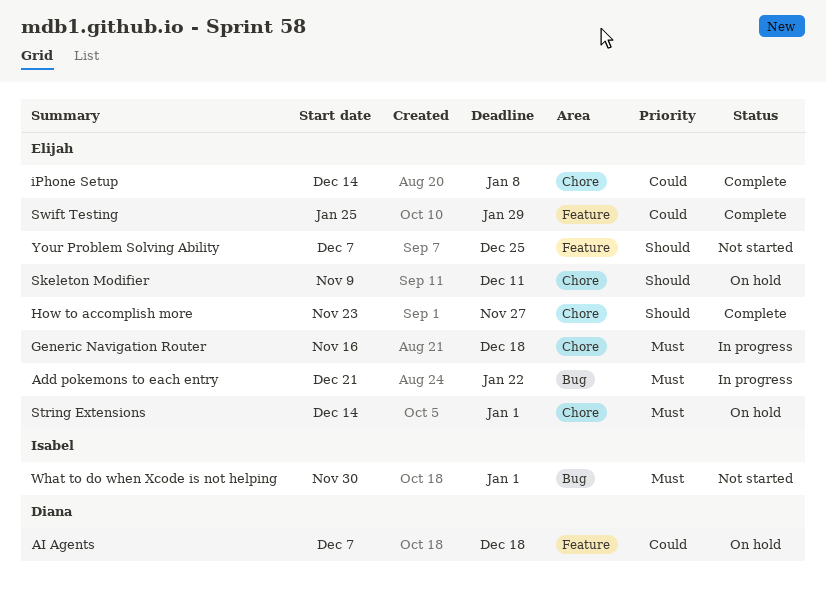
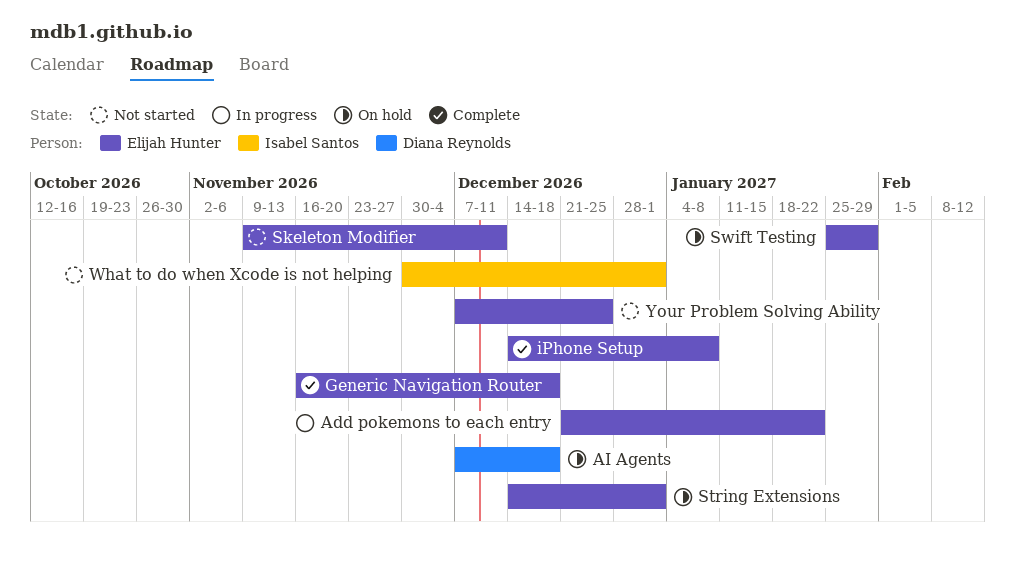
Generic Navigation Router, status: In progress -> Complete
How to accomplish more: present -> none
Skeleton Modifier, status: On hold -> Not started
Swift Testing, status: Complete -> On hold

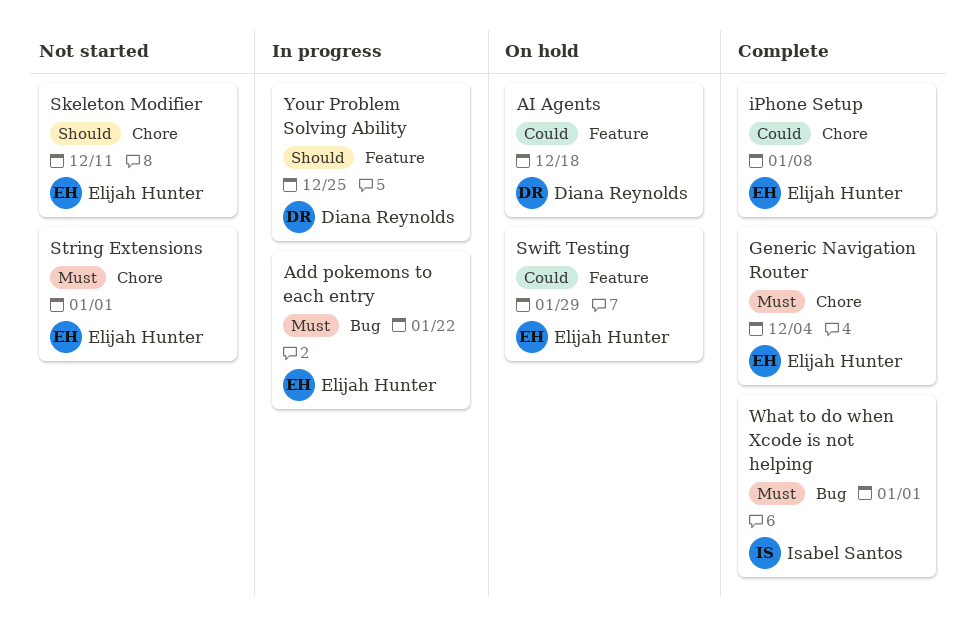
Generic Navigation Router, due: Dec 18 -> Dec 4
String Extensions, status: On hold -> Not started
What to do when Xcode is not helping, status: Not started -> Complete
Your Problem Solving Ability, status: Not started -> In progress
Your Problem Solving Ability, owner: Elijah Hunter -> Diana Reynolds

